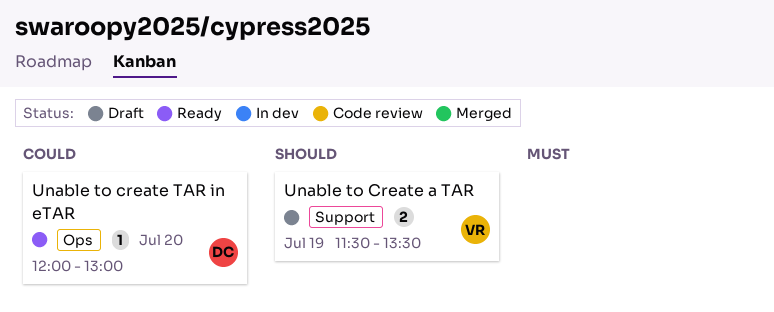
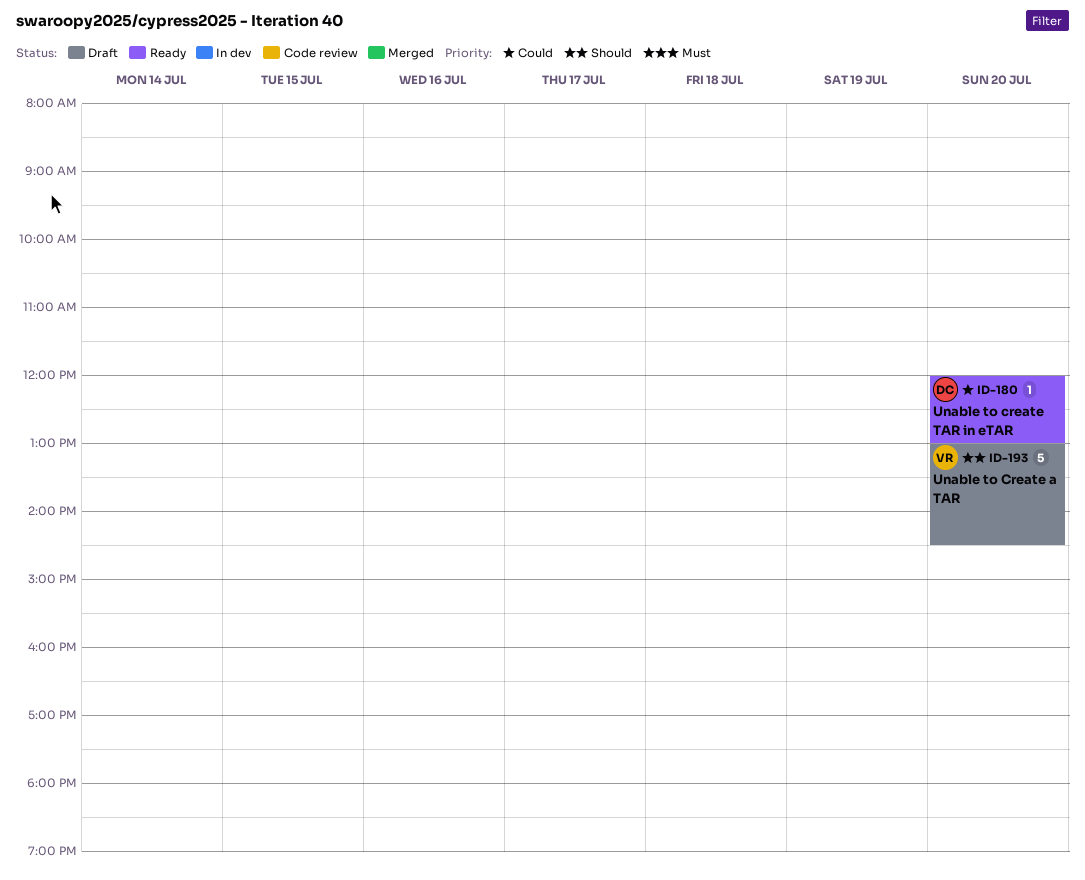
Unable to Create a TAR, estimate: 2 -> 5
Unable to Create a TAR, day: Jul 19 -> Jul 20
Unable to Create a TAR, begins: 11:30 -> 13:00
Unable to Create a TAR, ends: 13:30 -> 14:30

